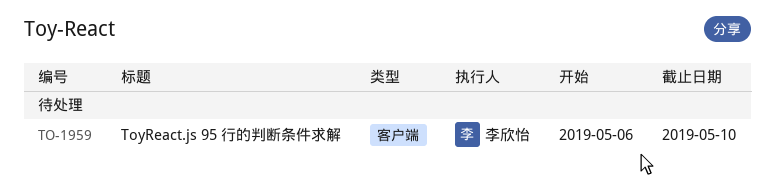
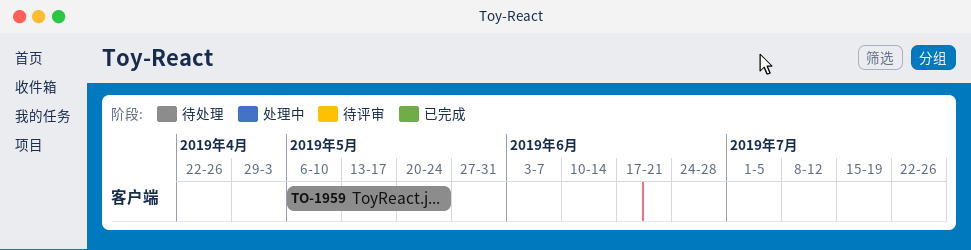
TO-1959, due: May 10 -> May 24

